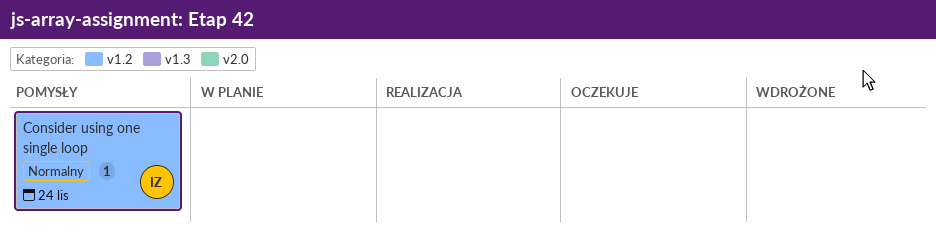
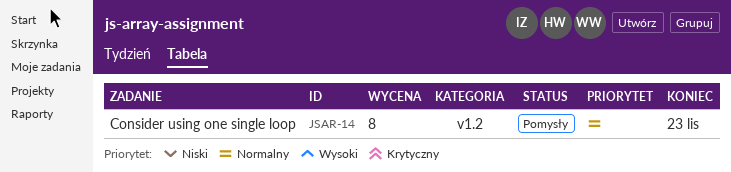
Consider using one single loop, estimate: 1 -> 8
Consider using one single loop, due: Nov 24 -> Nov 23

